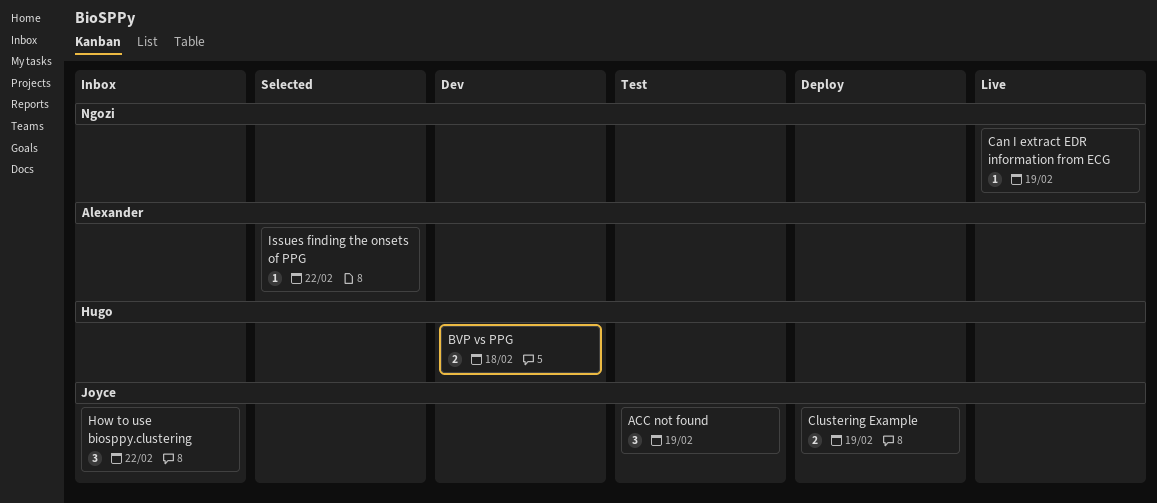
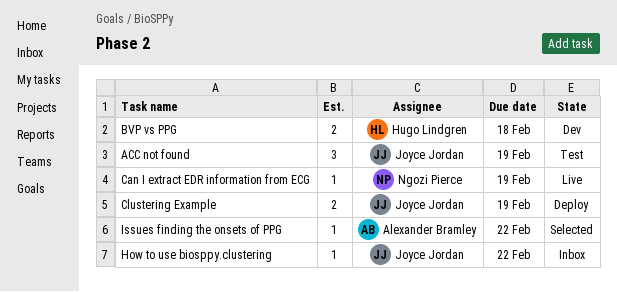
How to use biosppy.clustering, estimate: 3 -> 1

